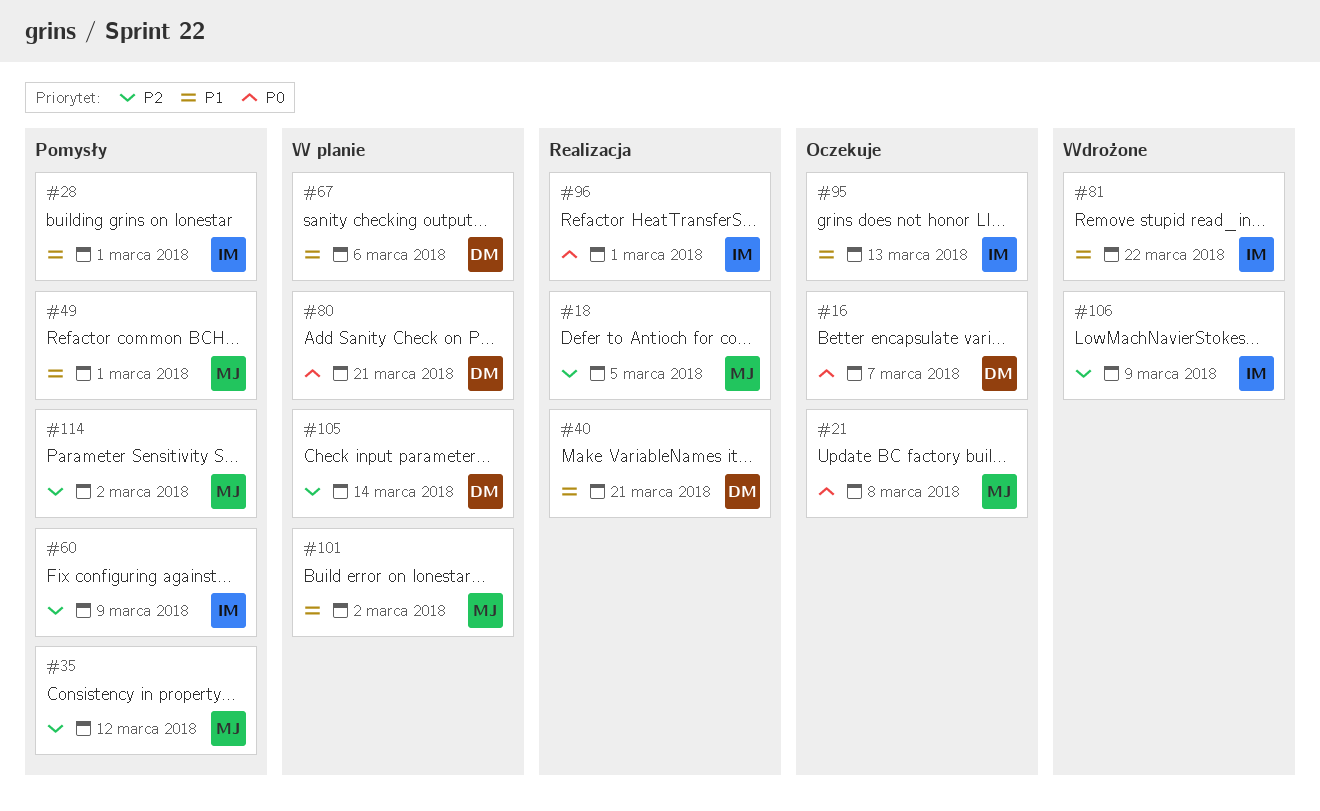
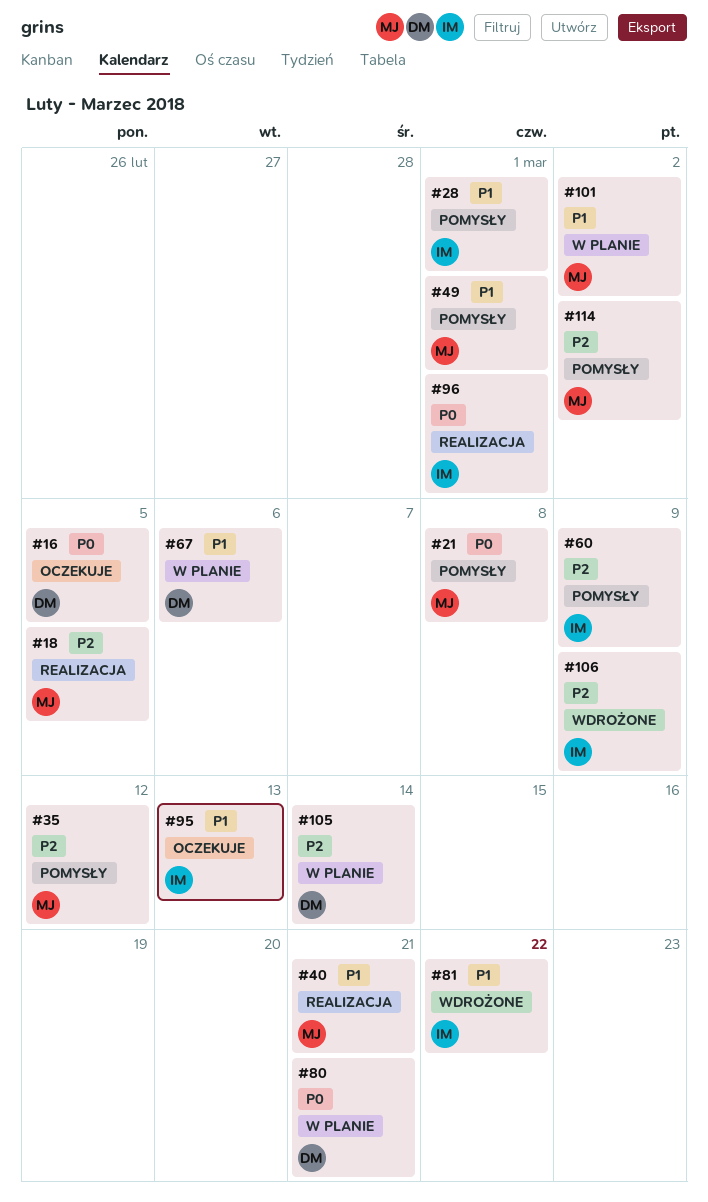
#16, due: Mar 7 -> Mar 5
#21, status: Oczekuje -> Pomysły
#40, owner: DM -> MJ

